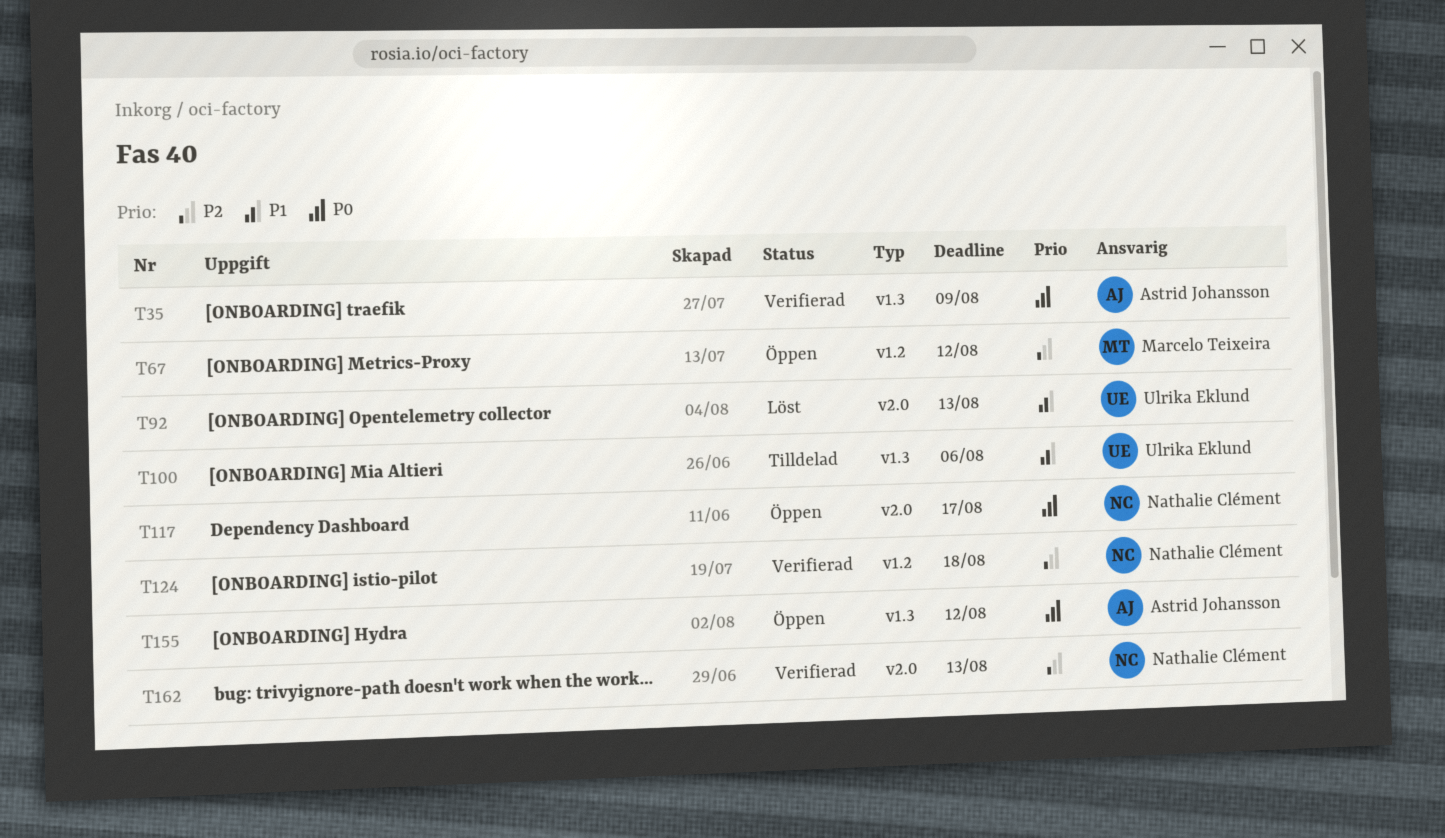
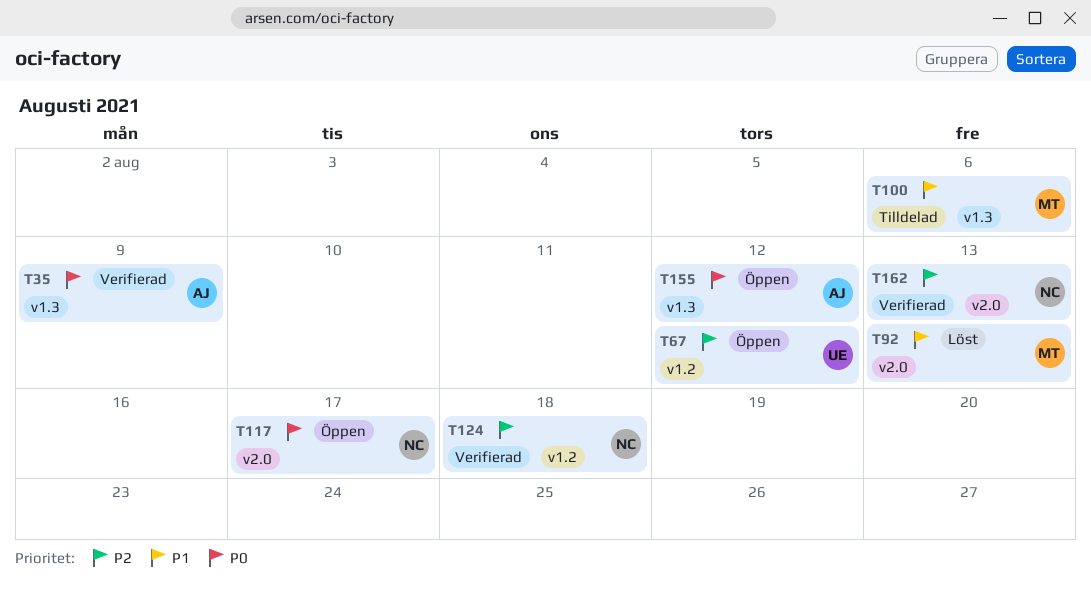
T67, owner: Marcelo Teixeira -> Ulrika Eklund
T92, owner: Ulrika Eklund -> Marcelo Teixeira
T100, owner: Ulrika Eklund -> Marcelo Teixeira

